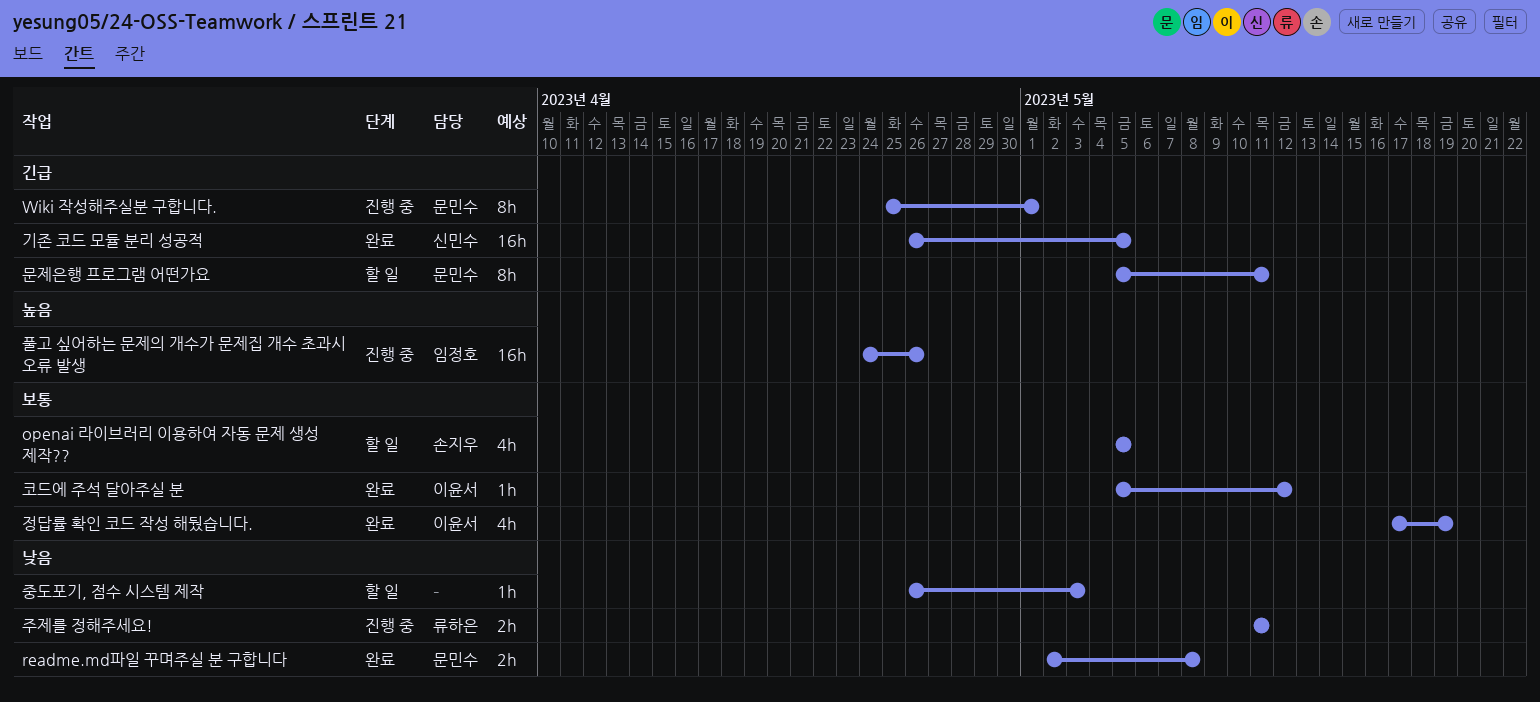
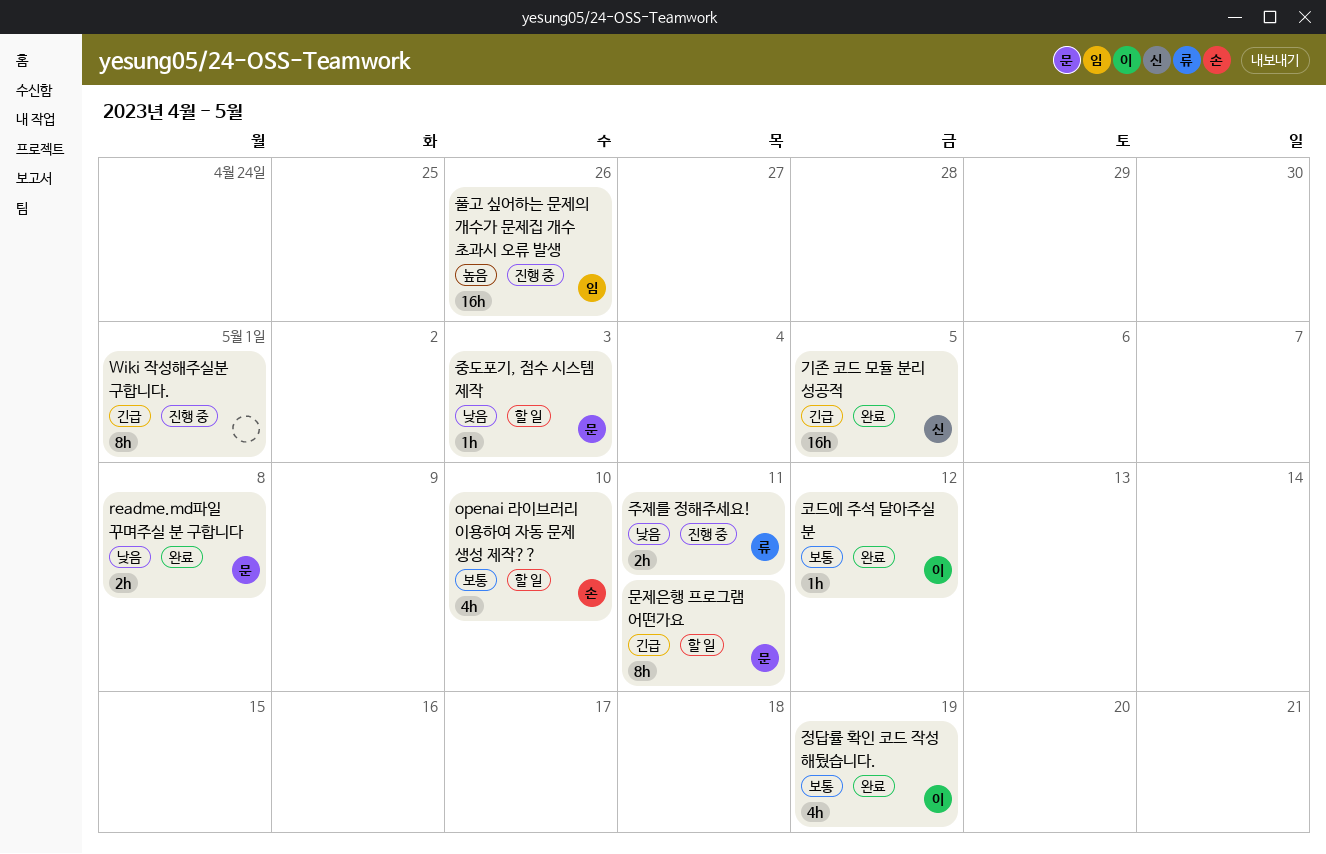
openai 라이브러리 이용하여 자동 문제 생성 제작??, due: May 5 -> May 10
Wiki 작성해주실분 구합니다., owner: 문민수 -> none
중도포기, 점수 시스템 제작, owner: none -> 문민수

